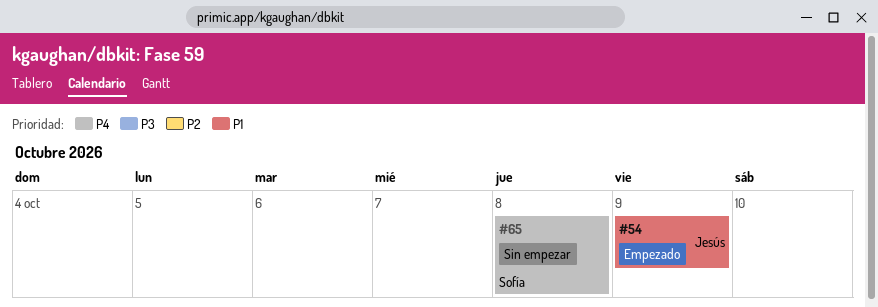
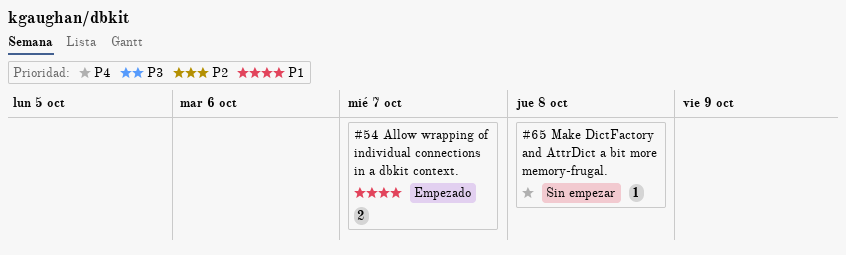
#54, due: Oct 9 -> Oct 7

